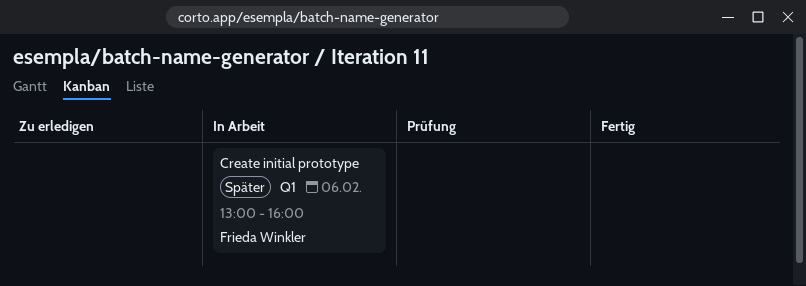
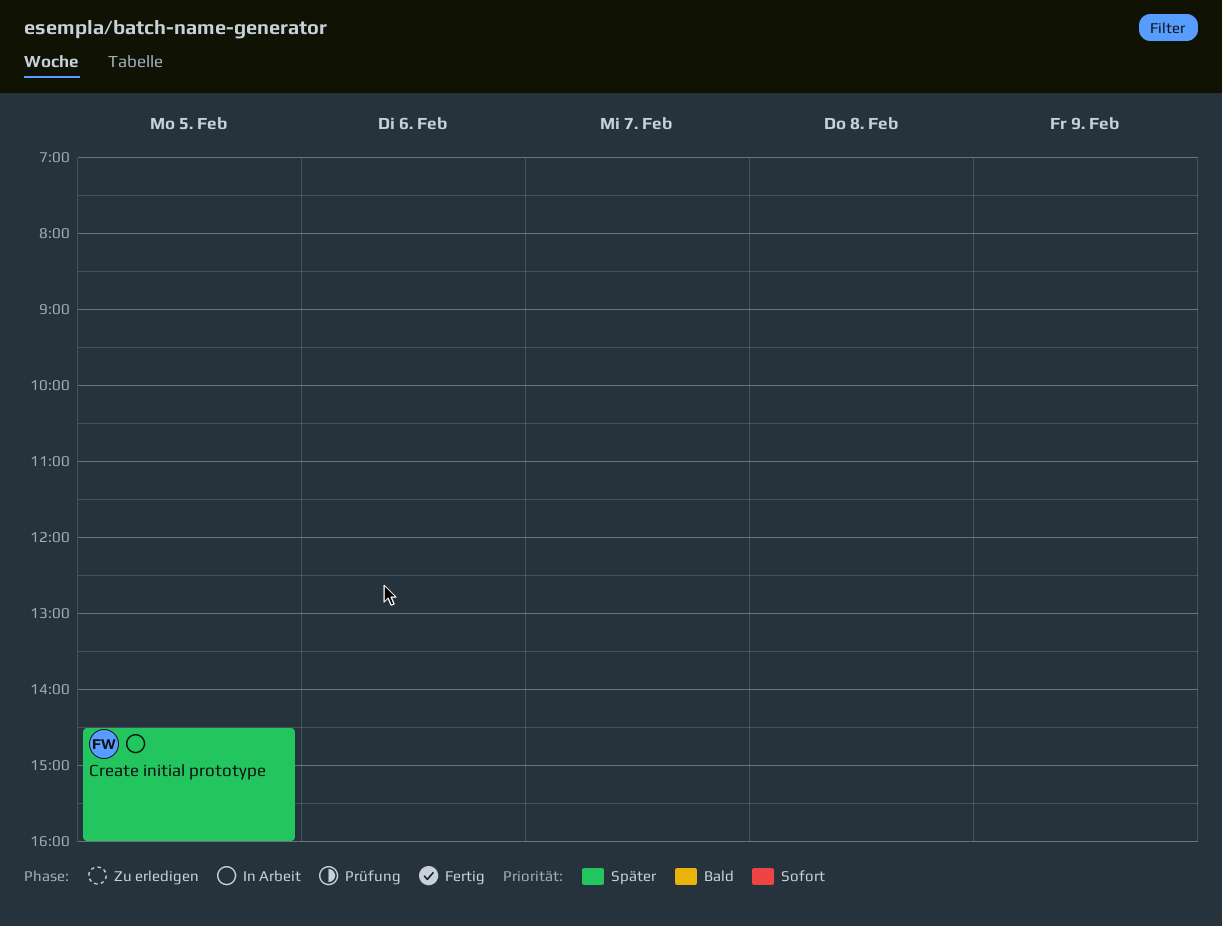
Create initial prototype, day: Feb 6 -> Feb 5
Create initial prototype, begins: 13:00 -> 14:30

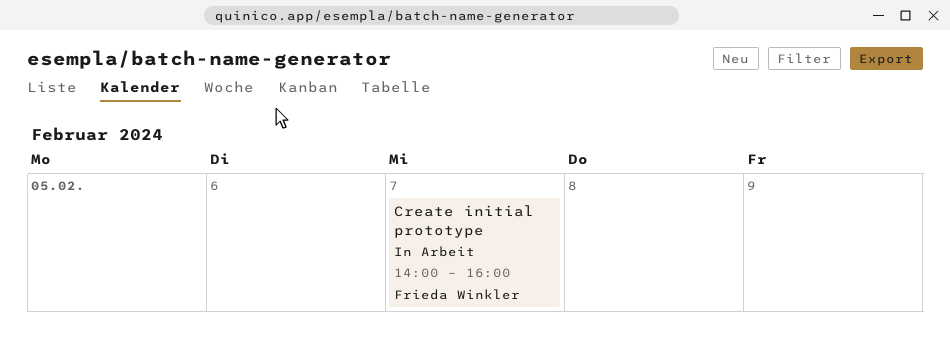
Create initial prototype, day: Feb 5 -> Feb 7
Create initial prototype, begins: 14:30 -> 14:00

